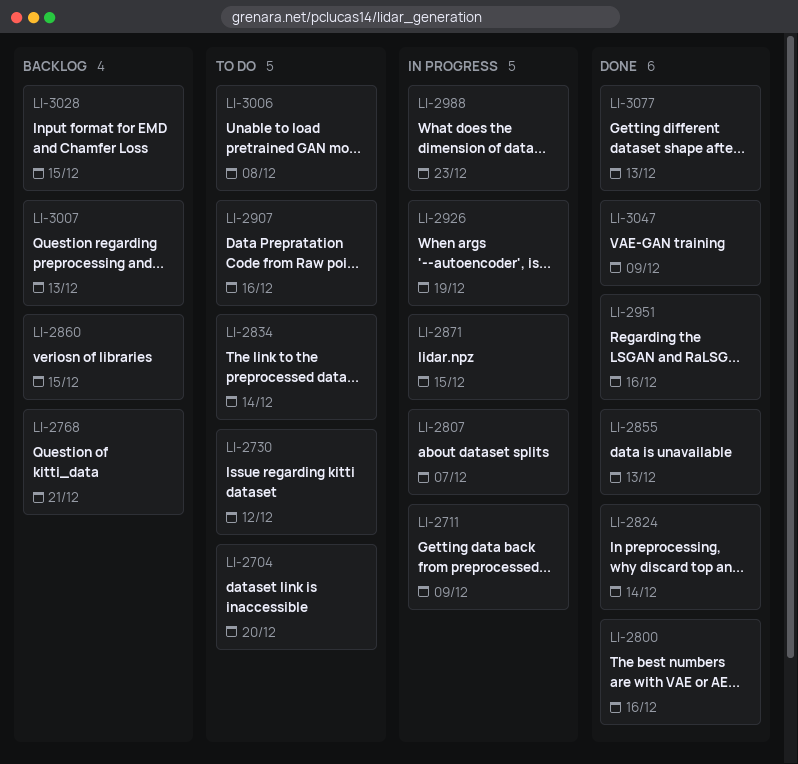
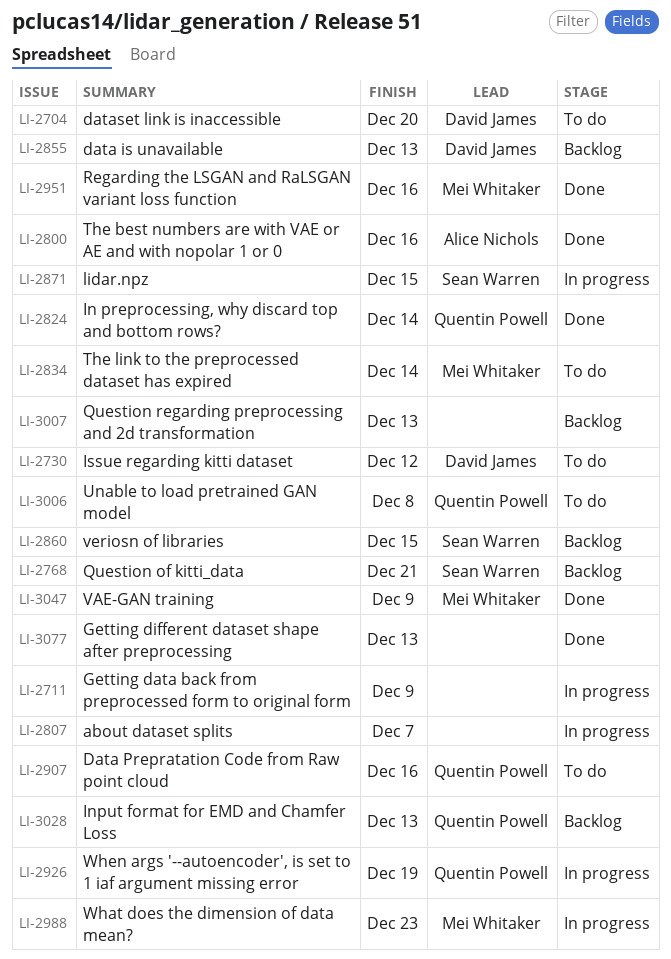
LI-2855, status: Done -> Backlog
LI-3028, due: Dec 15 -> Dec 13

